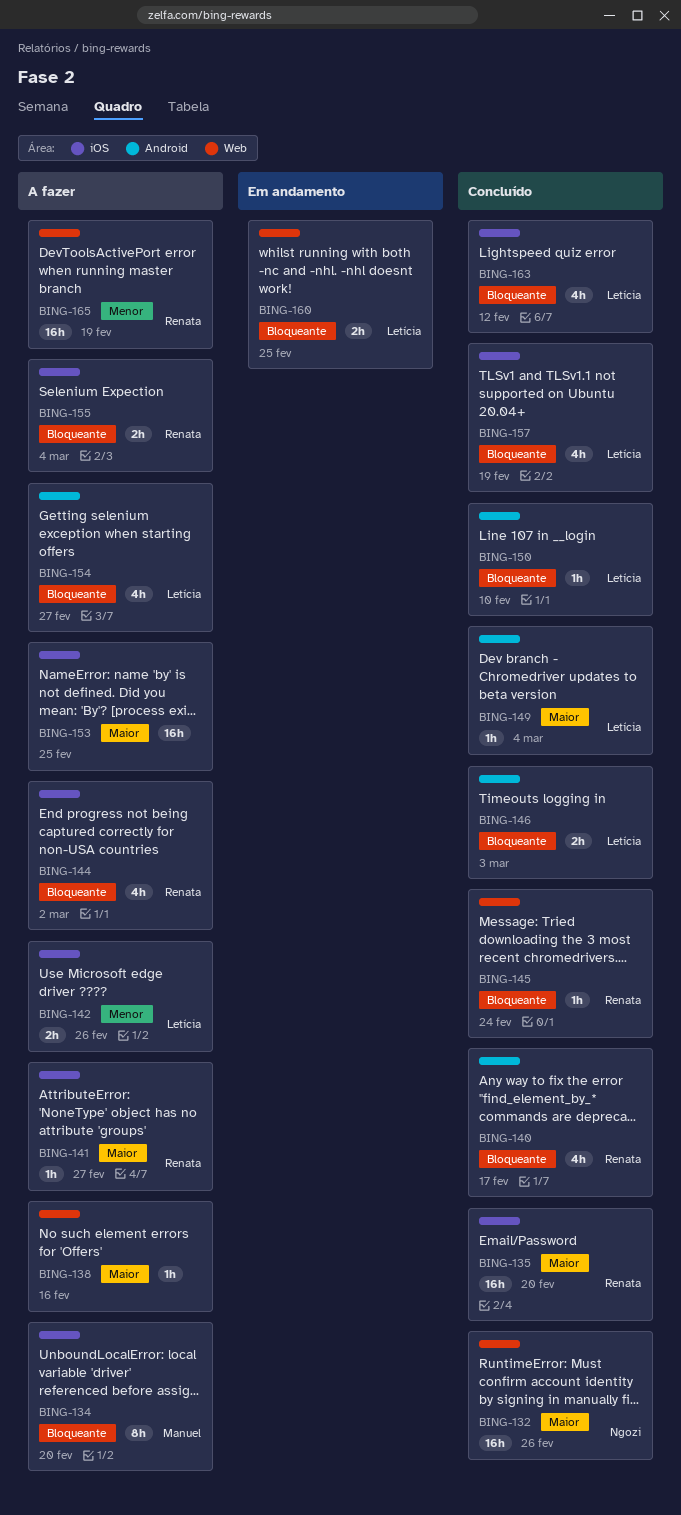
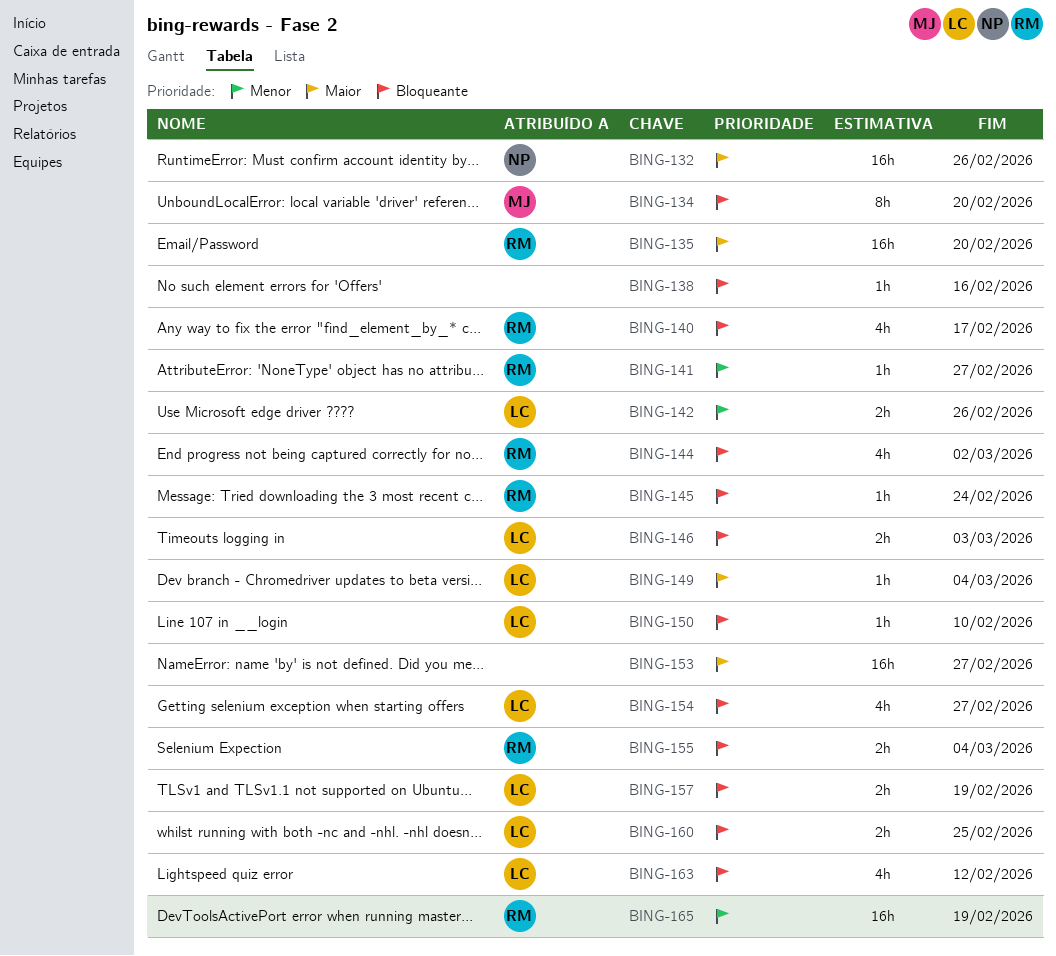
BING-138, priority: Maior -> Bloqueante
BING-141, priority: Maior -> Menor
BING-153, due: Feb 25 -> Feb 27
BING-157, estimate: 4h -> 2h

